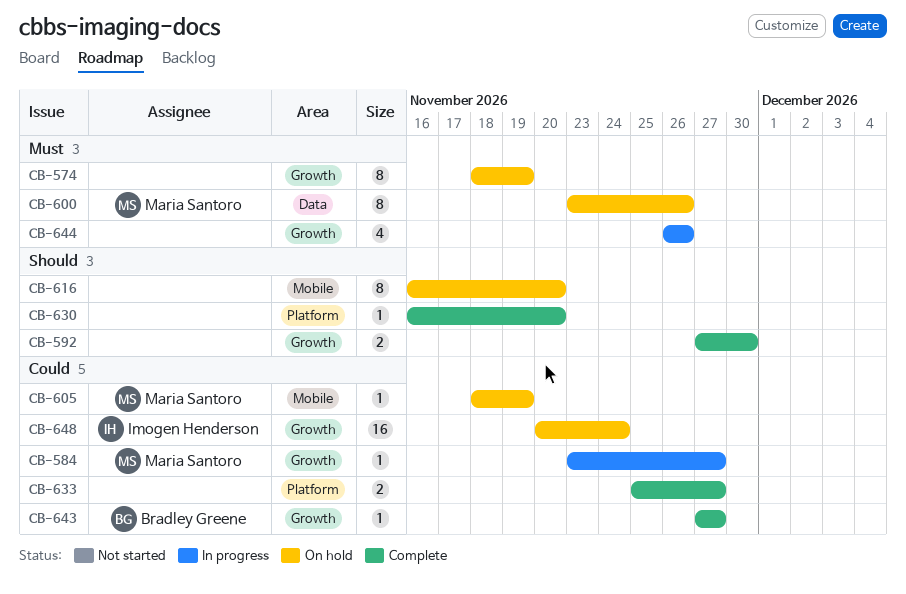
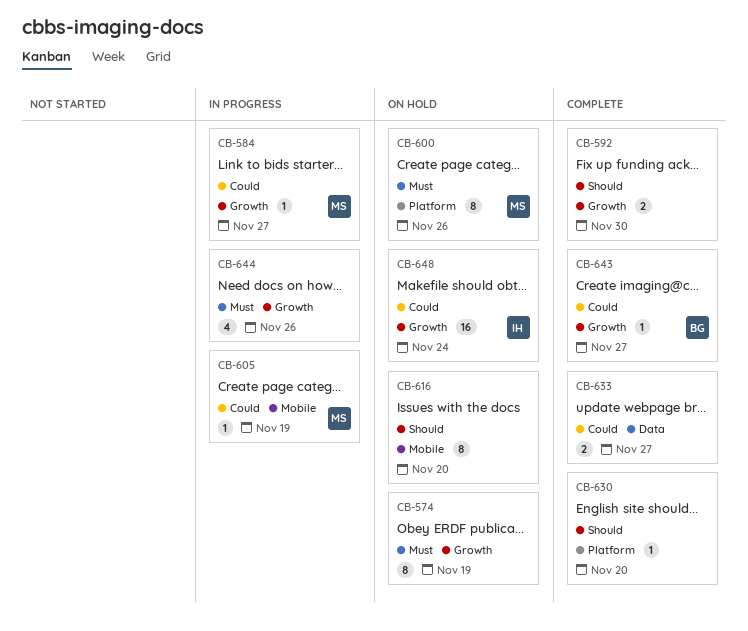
CB-600, label: Data -> Platform
CB-605, status: On hold -> In progress
CB-633, label: Platform -> Data

